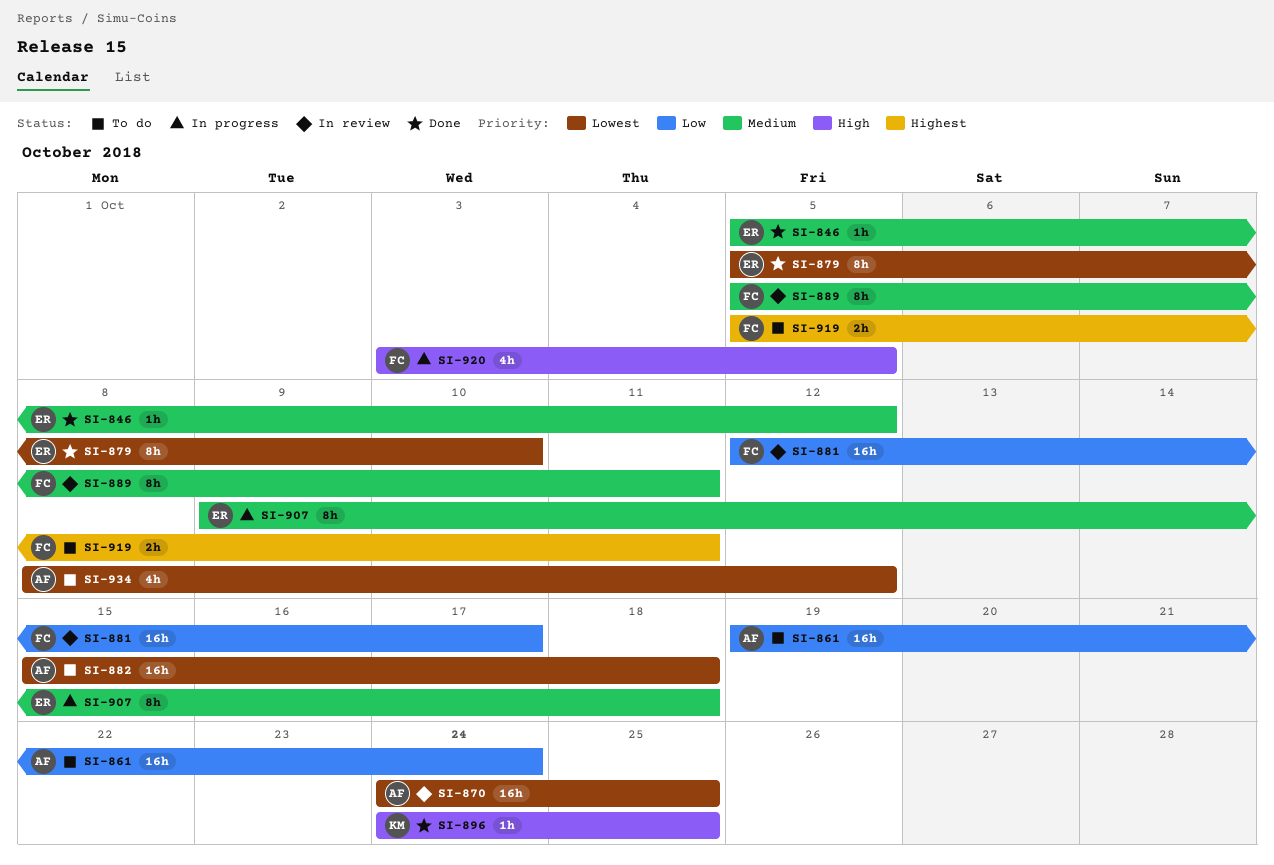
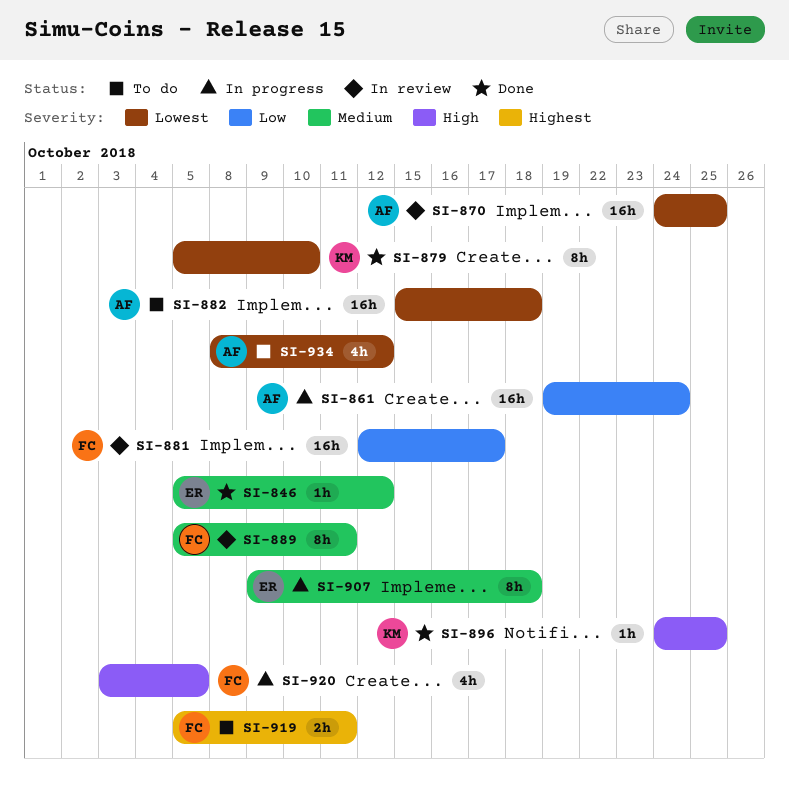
SI-861, status: To do -> In progress
SI-879, owner: ER -> KM

